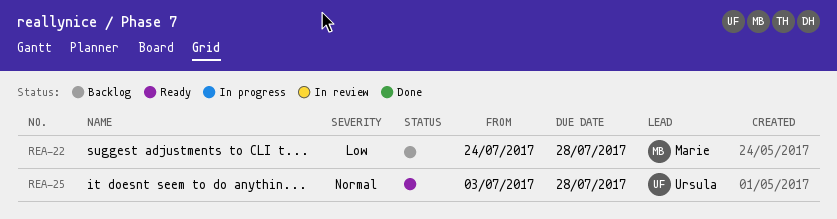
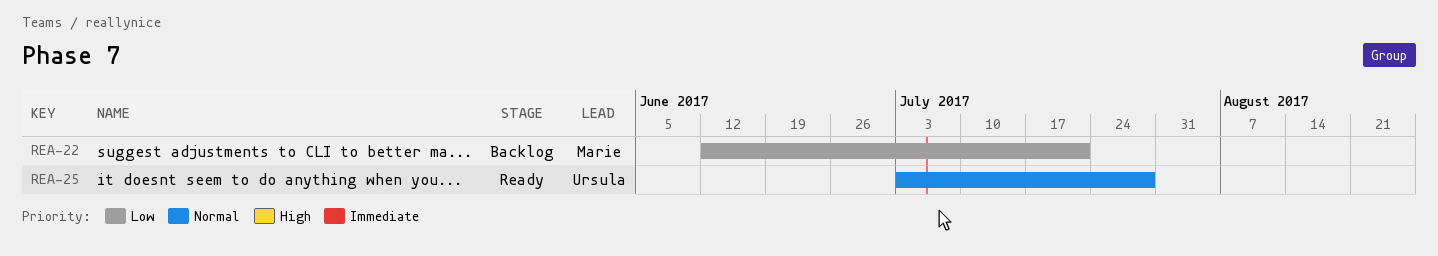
REA-22, start: Jul 24 -> Jun 12
REA-22, due: Jul 28 -> Jul 21

